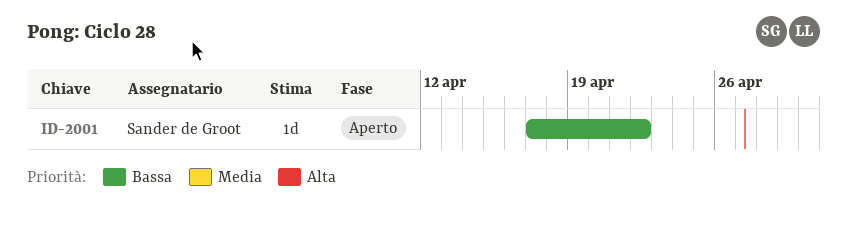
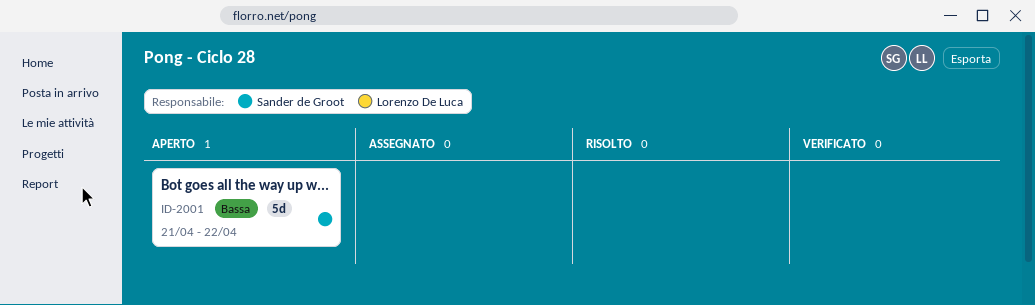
ID-2001, estimate: 1d -> 5d
ID-2001, start: Apr 17 -> Apr 21

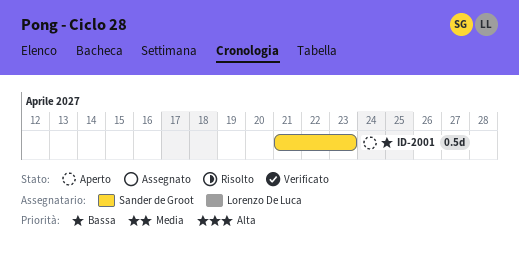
ID-2001, estimate: 5d -> 0.5d
ID-2001, due: Apr 22 -> Apr 23

